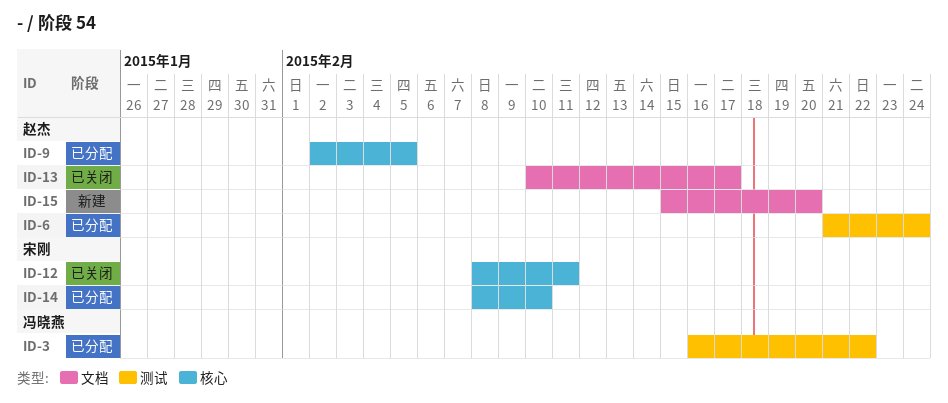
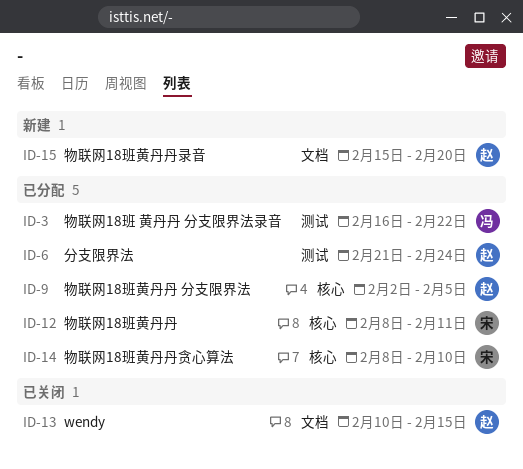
ID-12, status: 已关闭 -> 已分配
ID-13, due: Feb 17 -> Feb 15

